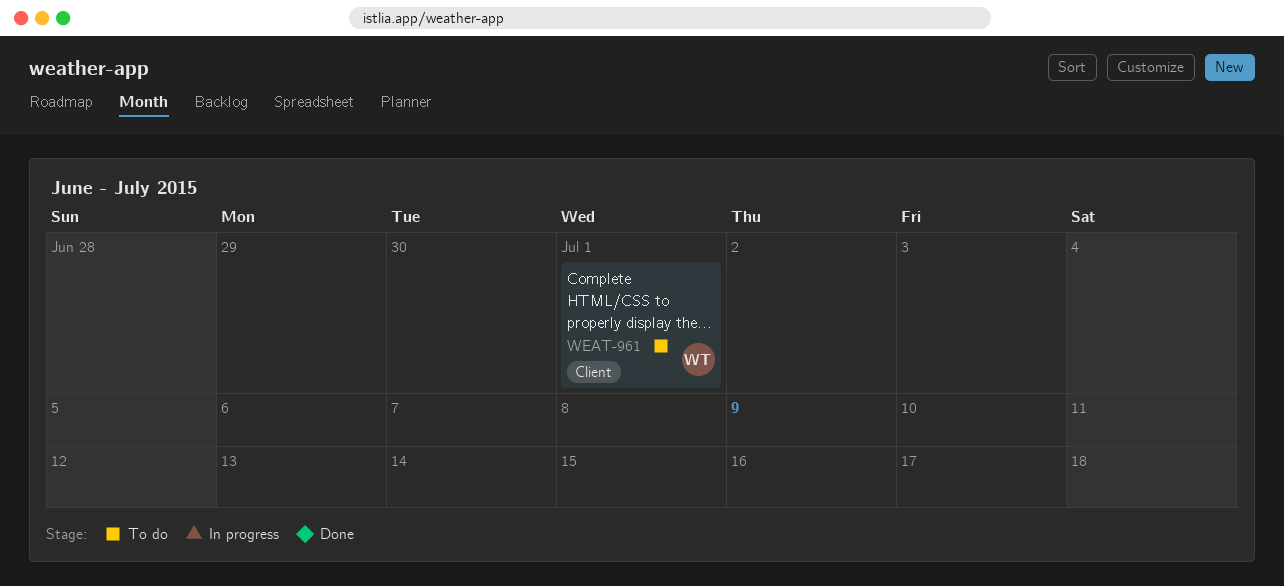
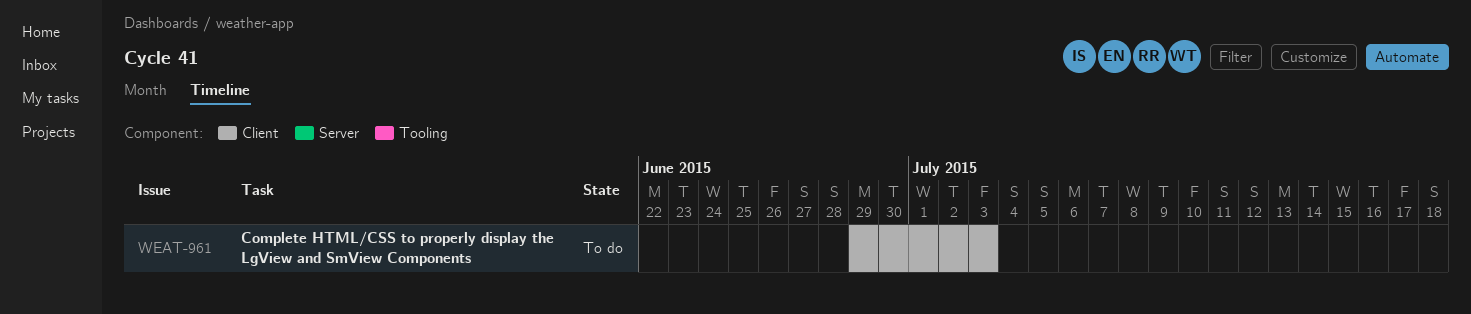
WEAT-961, due: Jul 1 -> Jul 3

